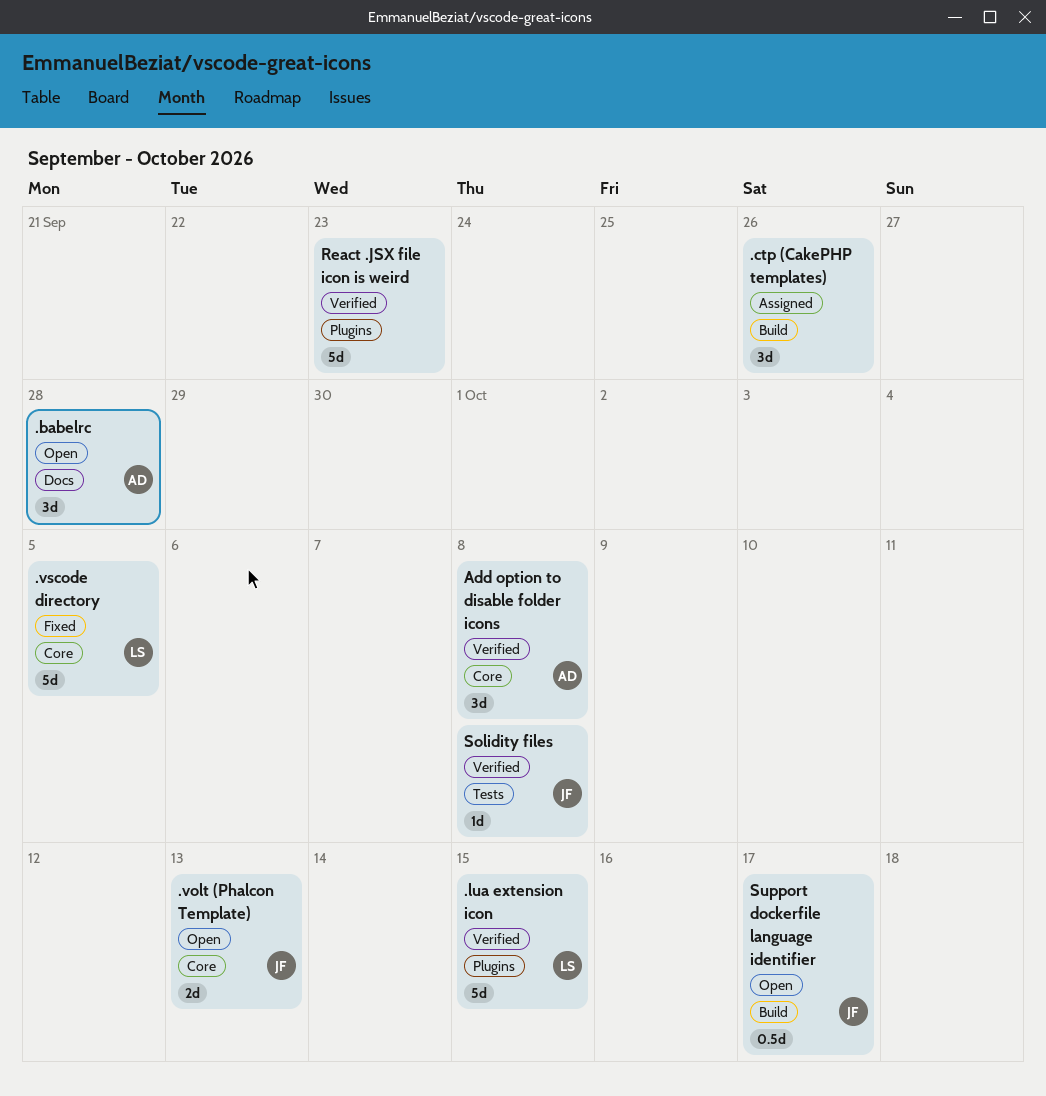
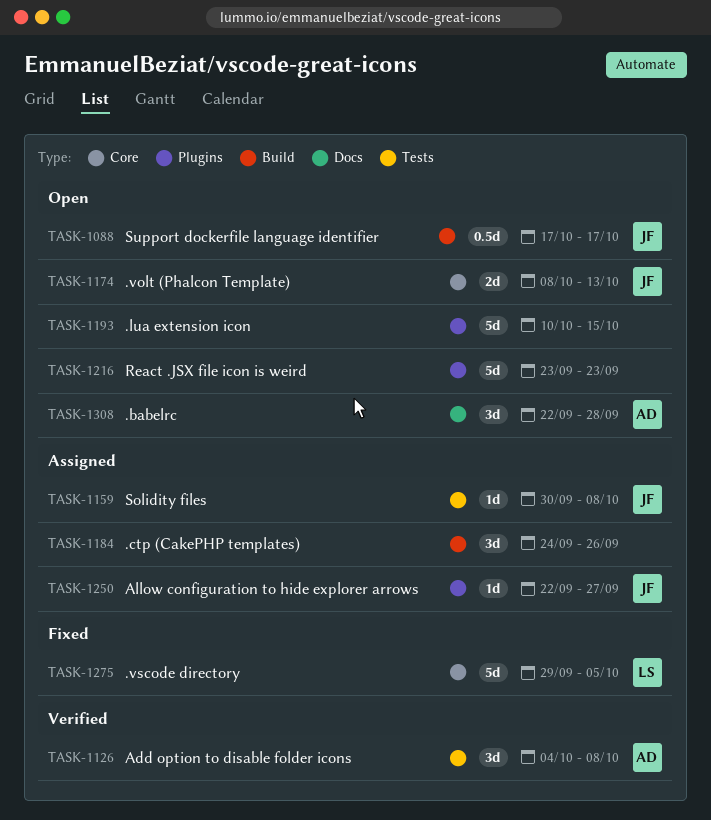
.lua extension icon, status: Verified -> Open
.lua extension icon, owner: LS -> none
Add option to disable folder icons, label: Core -> Tests
Allow configuration to hide explorer arrows: none -> present
React .JSX file icon is weird, status: Verified -> Open
Solidity files, status: Verified -> Assigned

